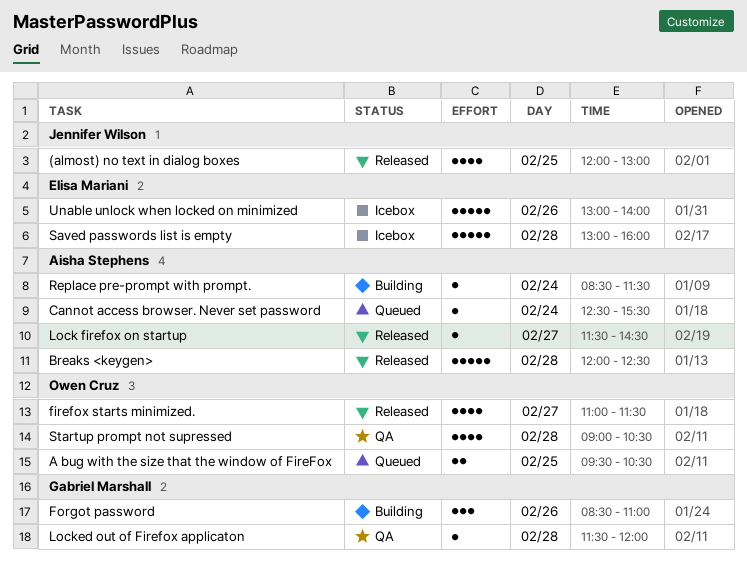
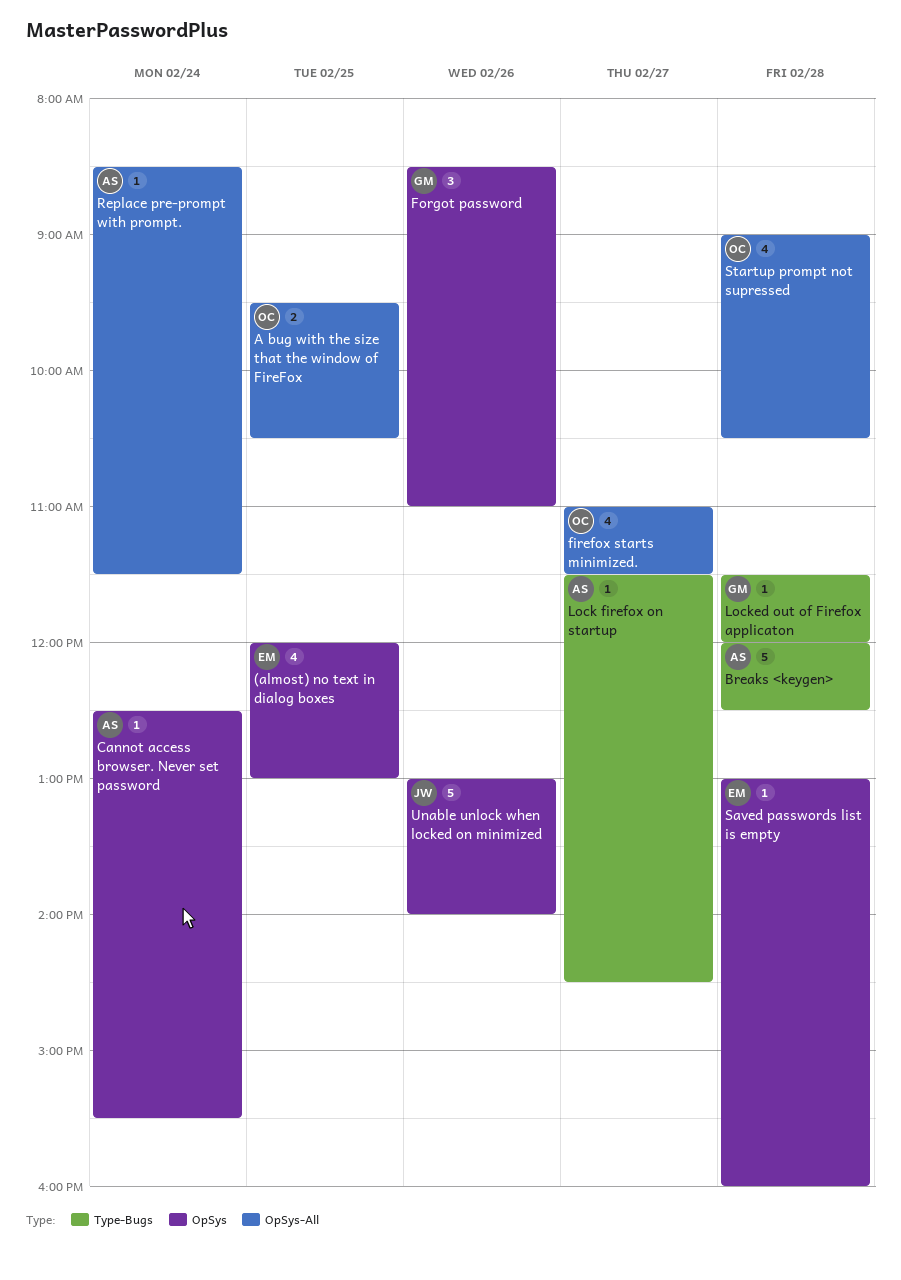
(almost) no text in dialog boxes, owner: Jennifer Wilson -> Elisa Mariani
Saved passwords list is empty, estimate: 5 -> 1
Unable unlock when locked on minimized, owner: Elisa Mariani -> Jennifer Wilson

